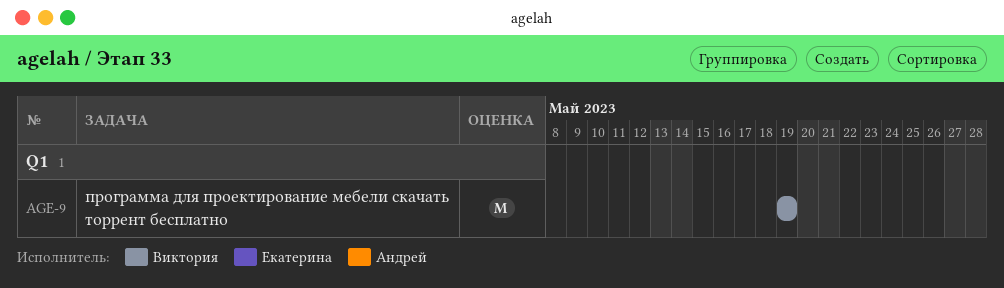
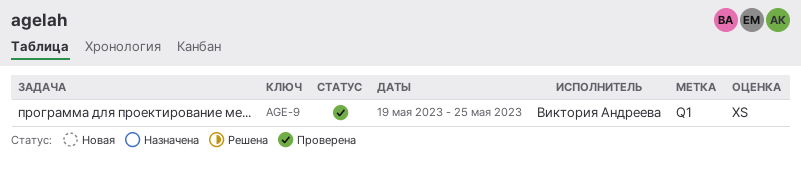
AGE-9, estimate: M -> XS
AGE-9, due: May 19 -> May 25

